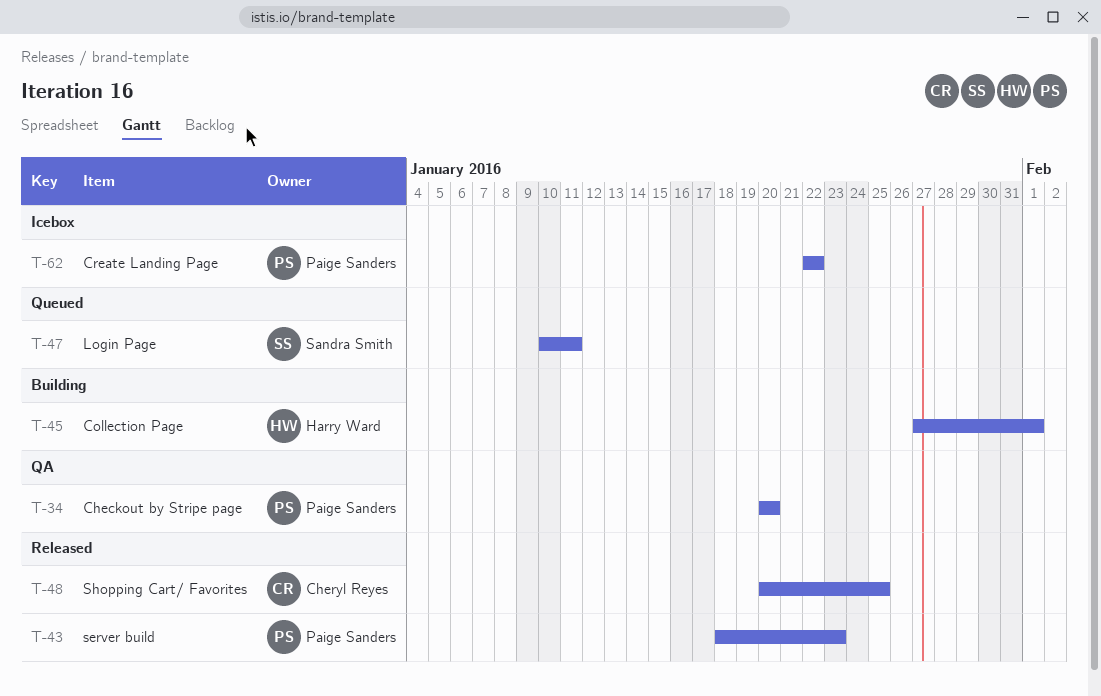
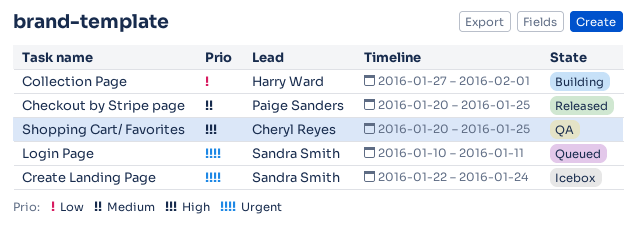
Checkout by Stripe page, status: QA -> Released
Checkout by Stripe page, due: Jan 20 -> Jan 25
Create Landing Page, owner: Paige Sanders -> Sandra Smith
Create Landing Page, due: Jan 22 -> Jan 24
server build: present -> none
Shopping Cart/ Favorites, status: Released -> QA

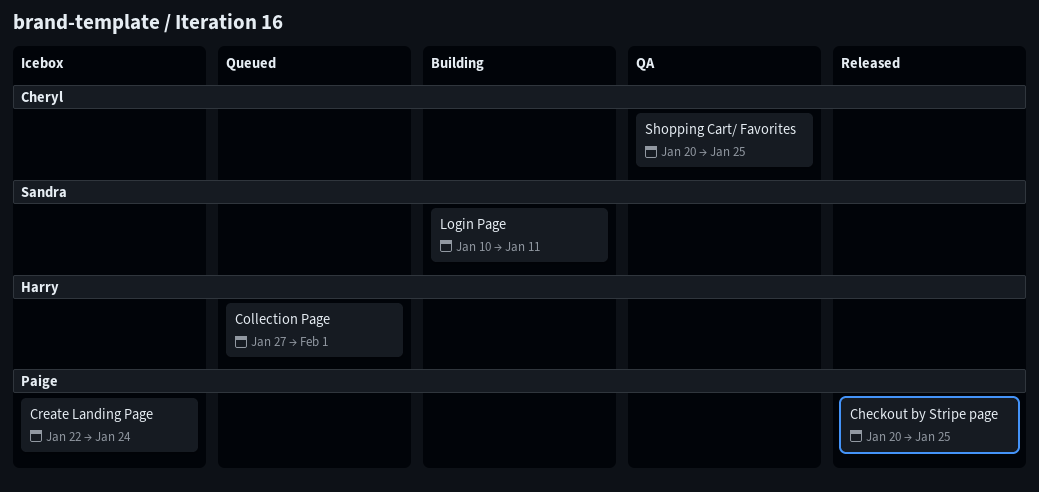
Collection Page, status: Building -> Queued
Create Landing Page, owner: Sandra Smith -> Paige Sanders
Login Page, status: Queued -> Building

